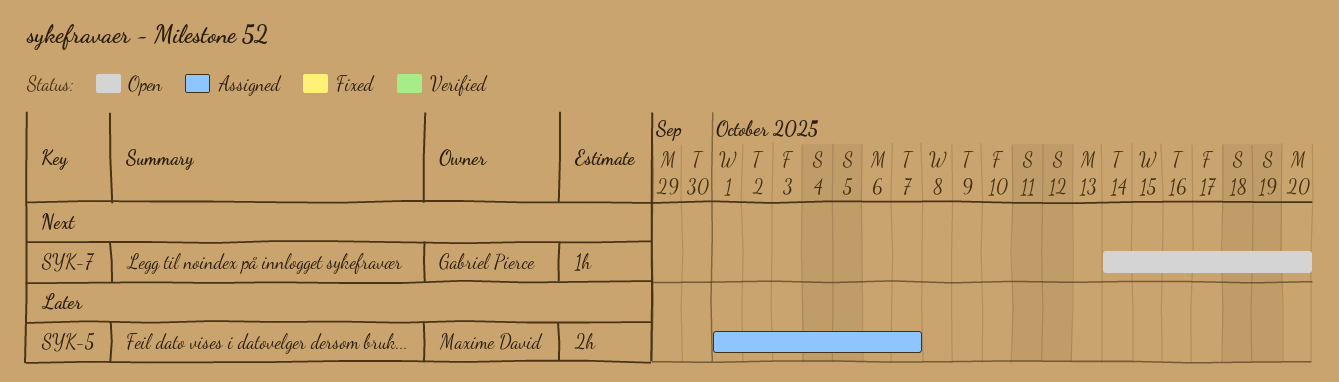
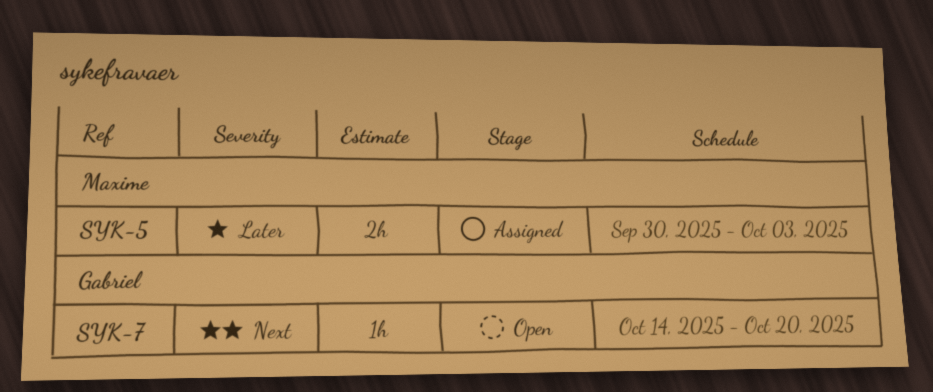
SYK-5, start: Oct 1 -> Sep 30
SYK-5, due: Oct 7 -> Oct 3

